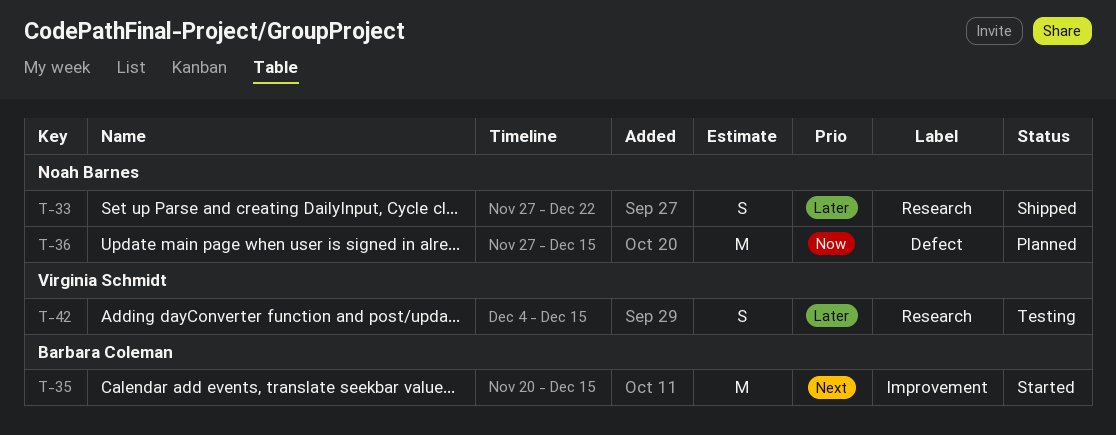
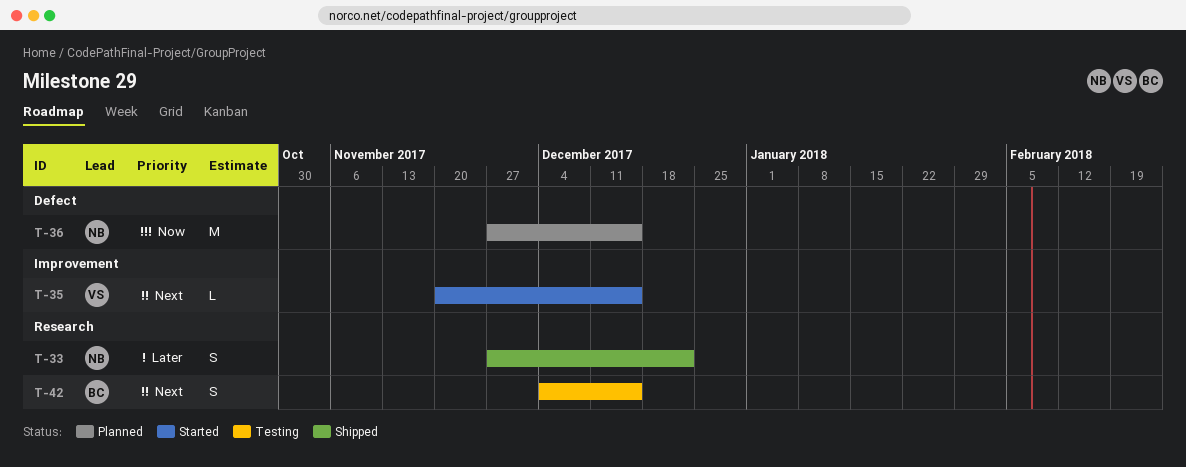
T-35, owner: Barbara Coleman -> Virginia Schmidt
T-35, estimate: M -> L
T-42, owner: Virginia Schmidt -> Barbara Coleman
T-42, priority: Later -> Next

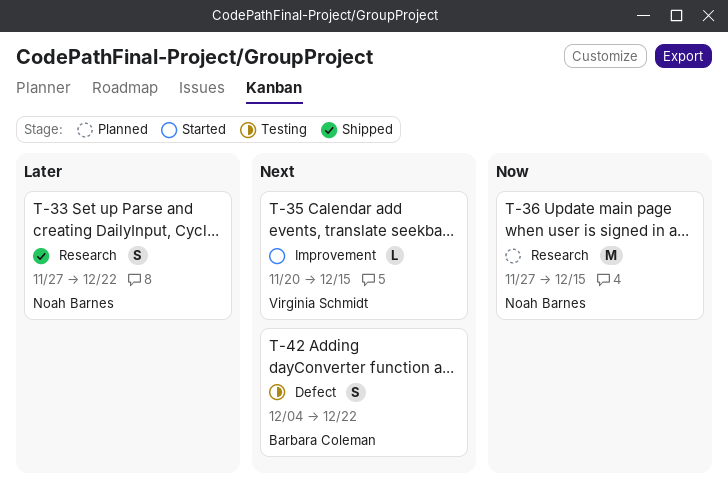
T-36, label: Defect -> Research
T-42, label: Research -> Defect
T-42, due: Dec 15 -> Dec 22

